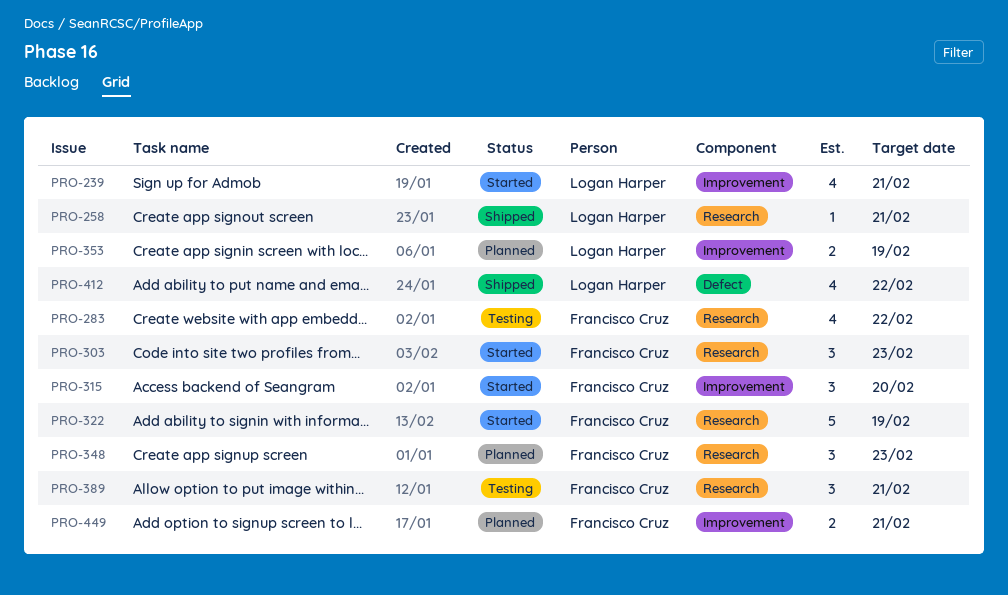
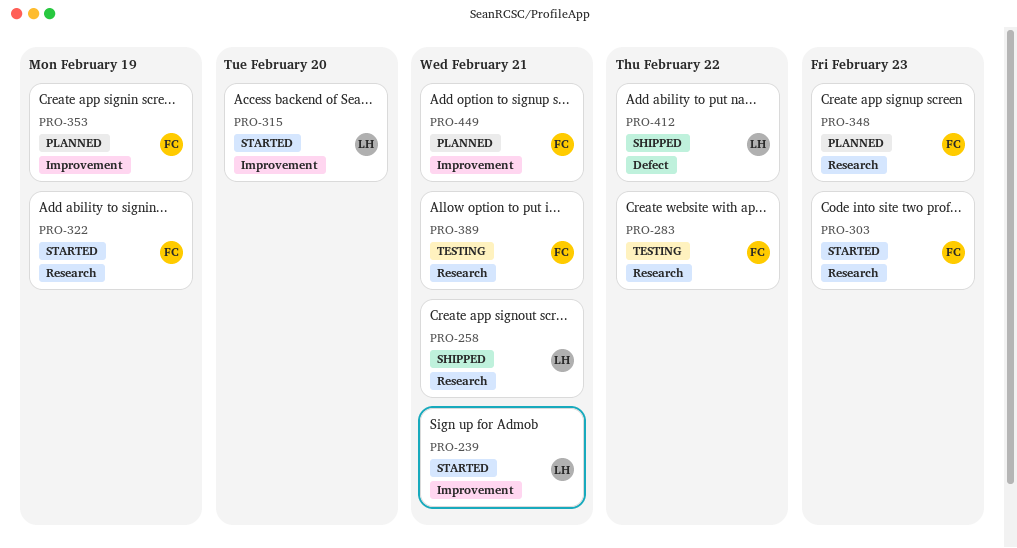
PRO-315, owner: Francisco Cruz -> Logan Harper
PRO-353, owner: Logan Harper -> Francisco Cruz

